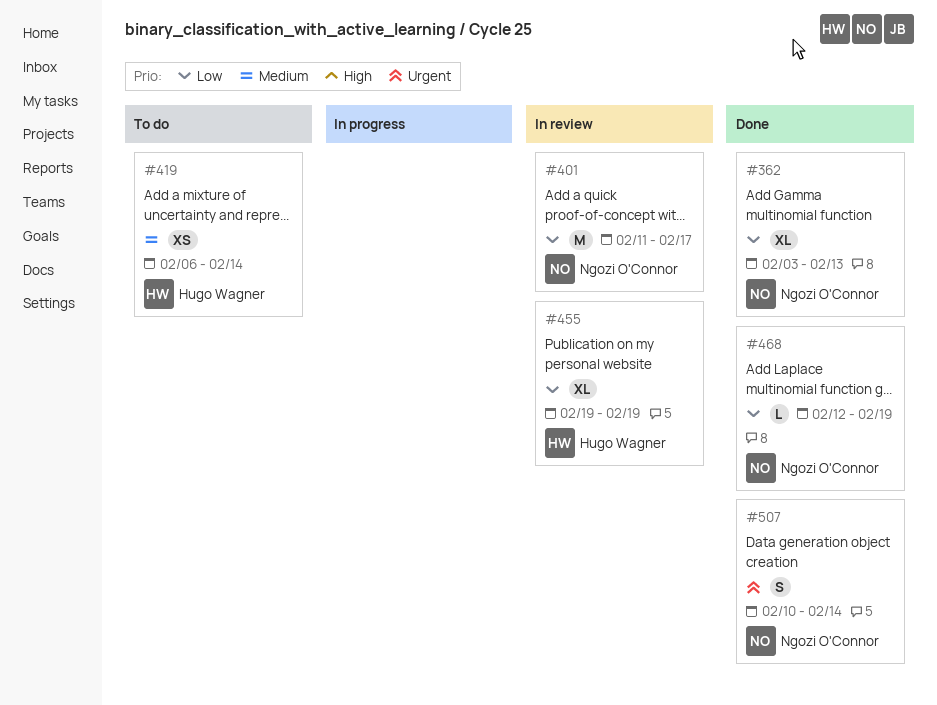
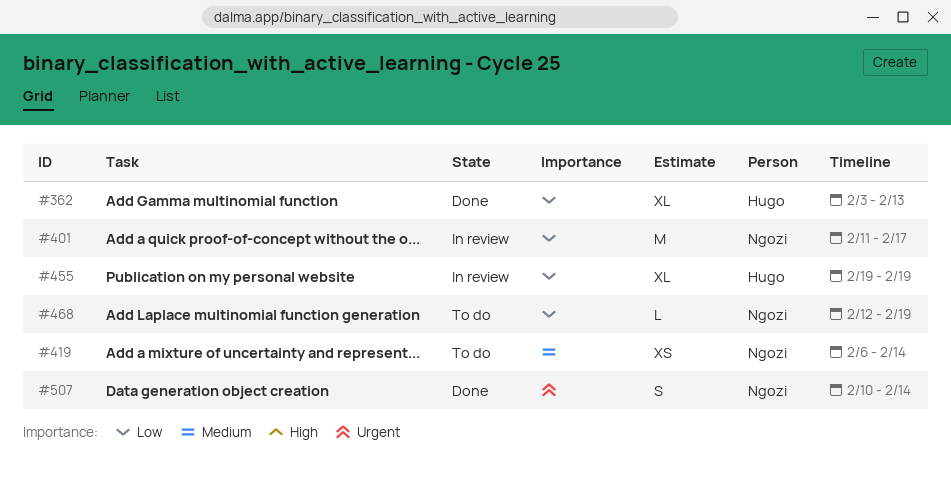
#362, owner: Ngozi O'Connor -> Hugo Wagner
#419, owner: Hugo Wagner -> Ngozi O'Connor
#468, status: Done -> To do

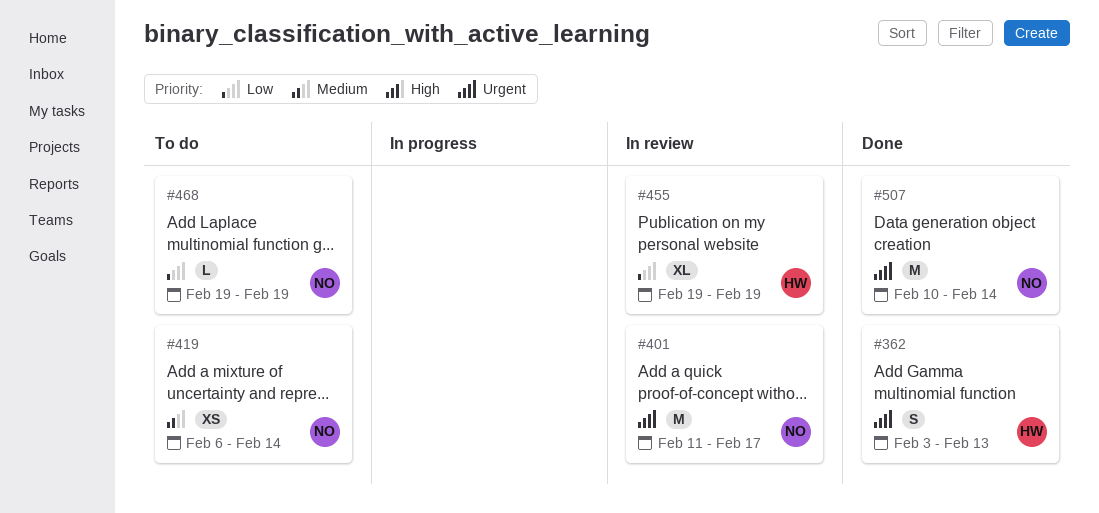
#362, priority: Low -> Urgent
#362, estimate: XL -> S
#401, priority: Low -> Urgent
#468, start: Feb 12 -> Feb 19
#507, estimate: S -> M

